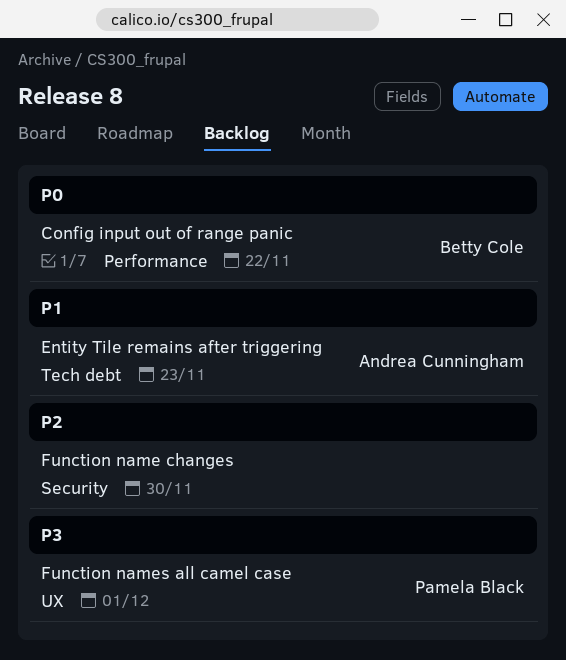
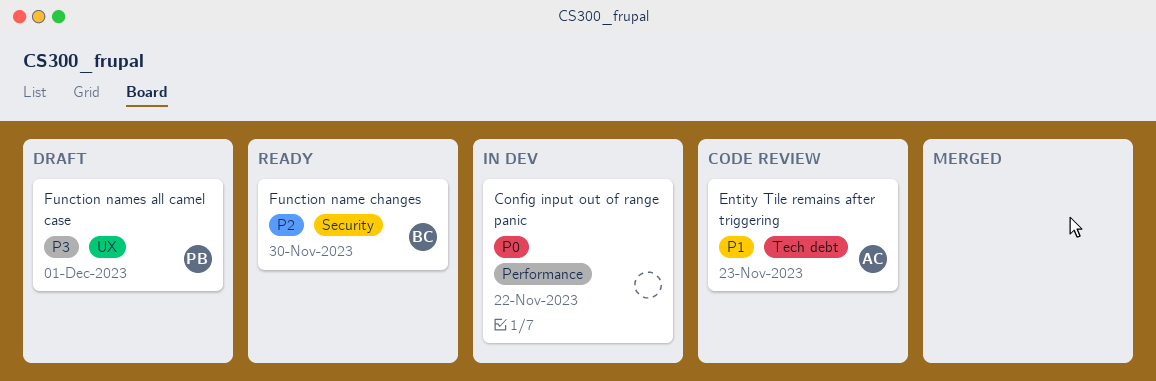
Config input out of range panic, owner: Betty Cole -> none
Function name changes, owner: none -> Betty Cole

